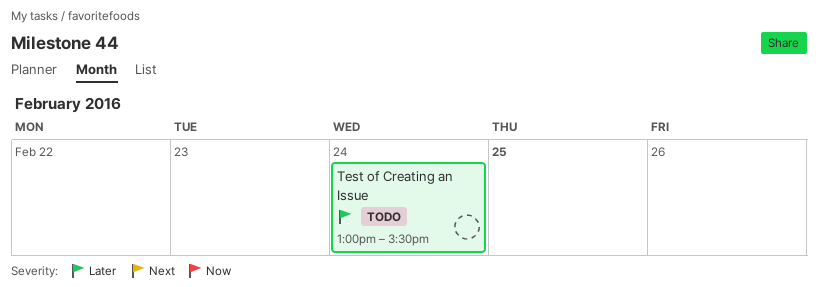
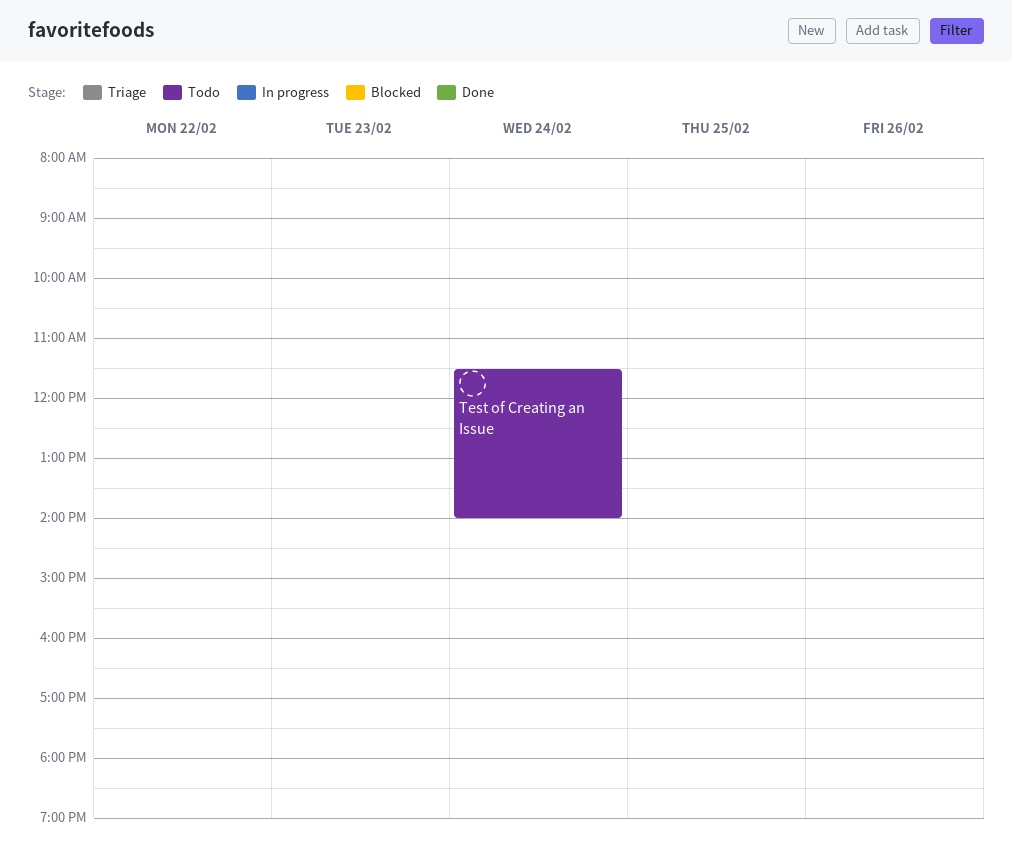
Test of Creating an Issue, begins: 13:00 -> 11:30
Test of Creating an Issue, ends: 15:30 -> 14:00

